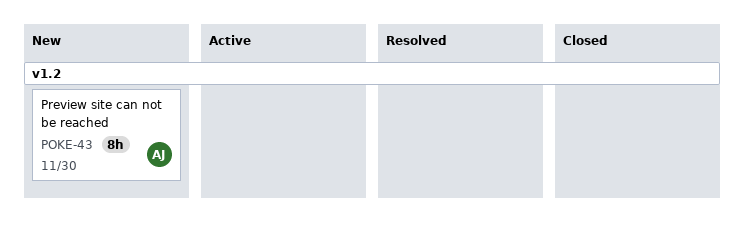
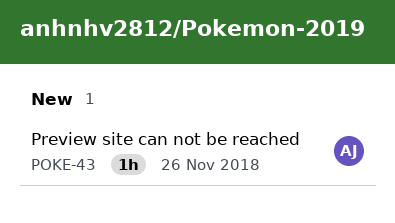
POKE-43, estimate: 8h -> 1h
POKE-43, due: Nov 30 -> Nov 26

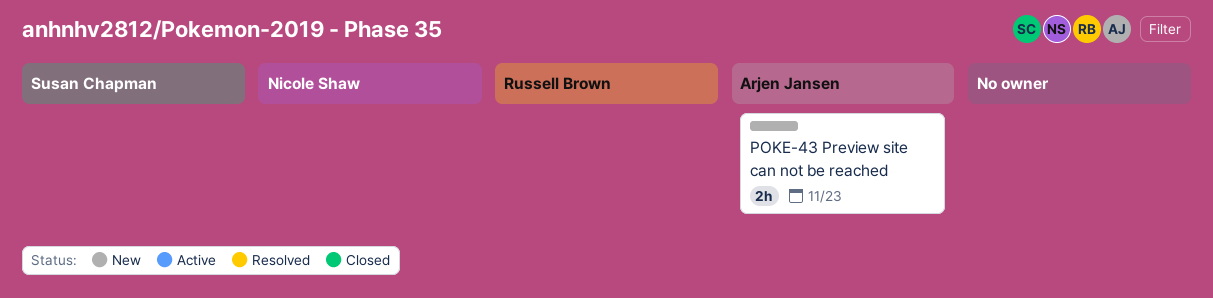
POKE-43, estimate: 1h -> 2h
POKE-43, due: Nov 26 -> Nov 23

